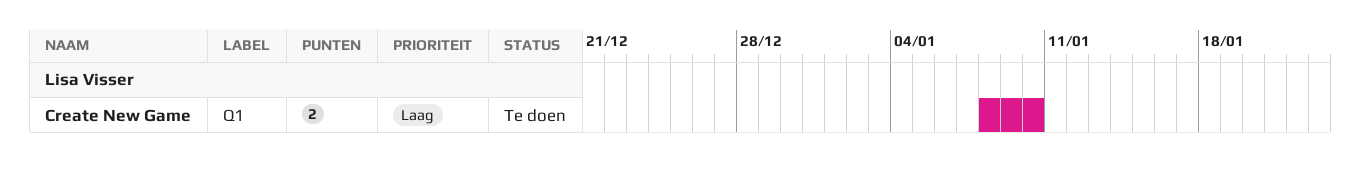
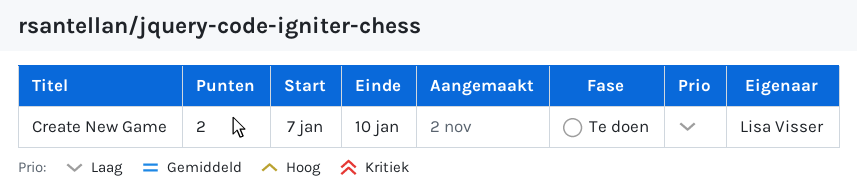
Create New Game, start: Jan 8 -> Jan 7

